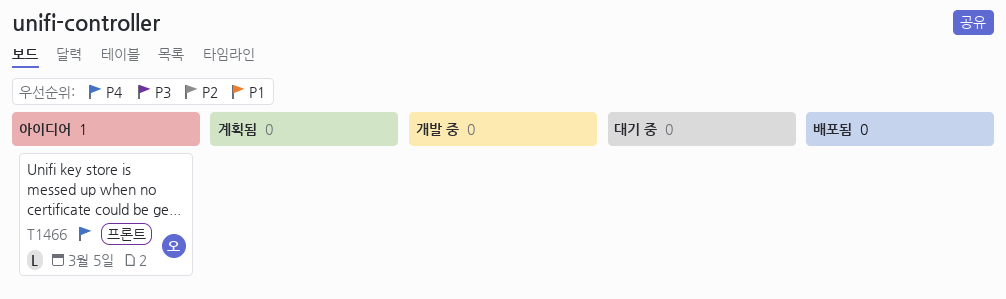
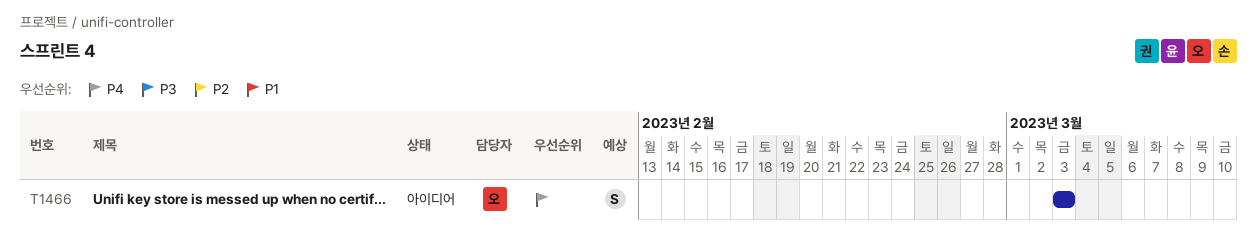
T1466, estimate: L -> S
T1466, due: Mar 5 -> Mar 3

